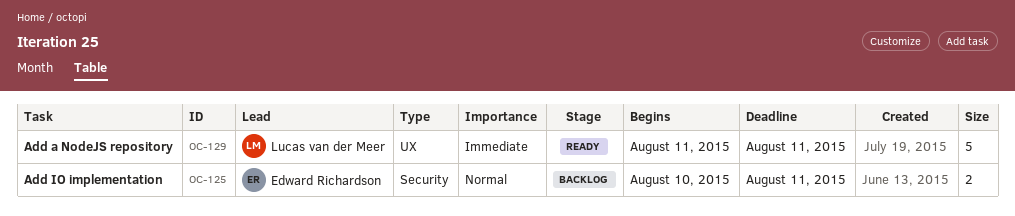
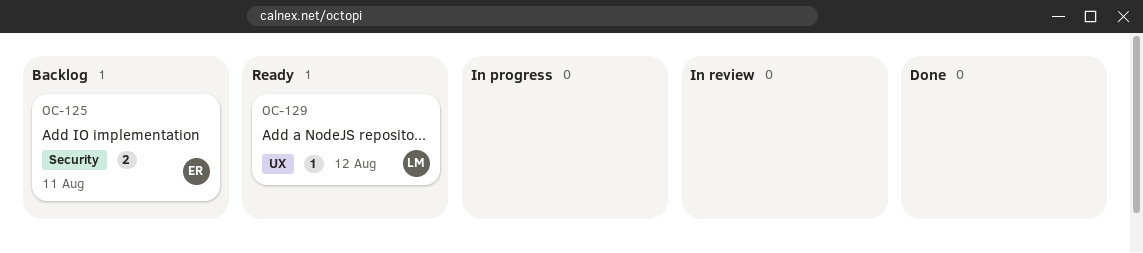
OC-129, estimate: 5 -> 1
OC-129, due: Aug 11 -> Aug 12

